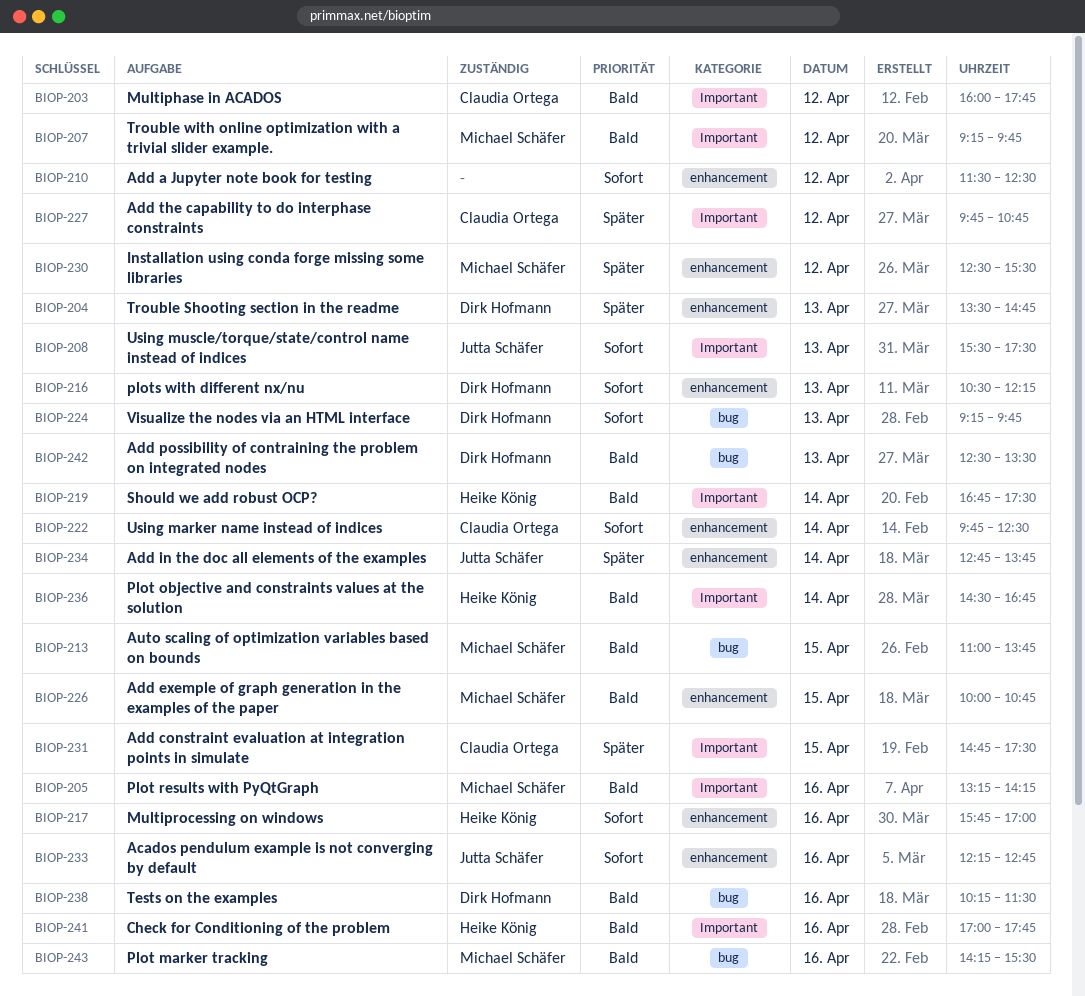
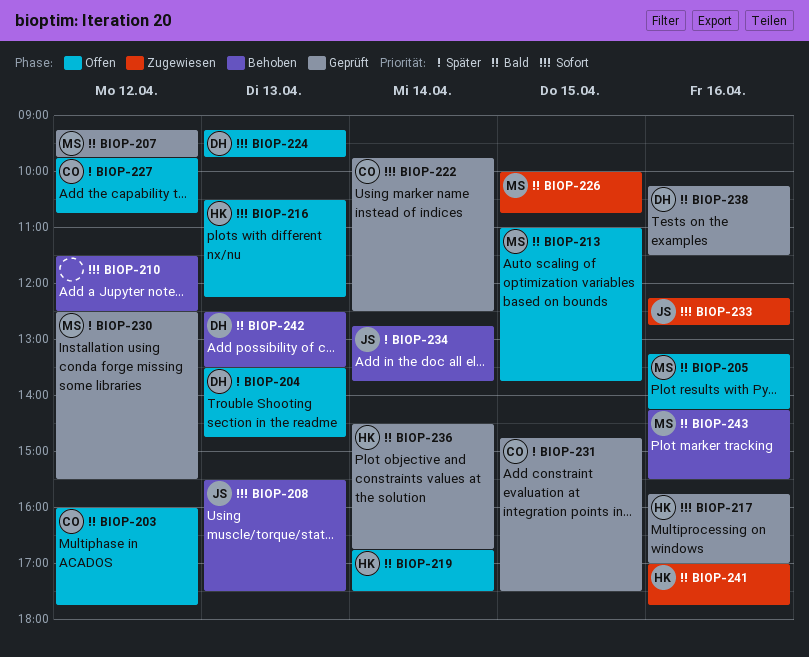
BIOP-216, owner: Dirk Hofmann -> Heike König

